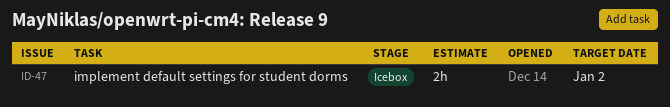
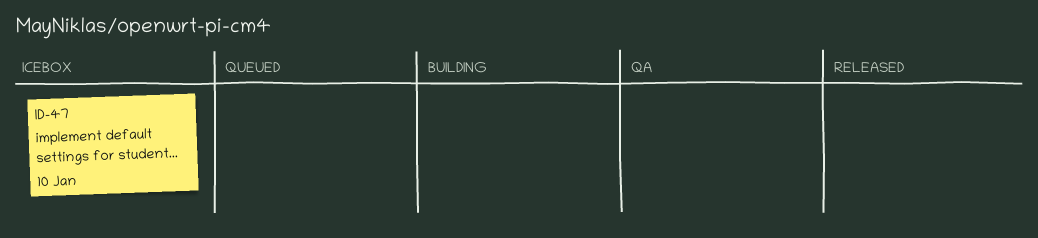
ID-47, due: Jan 2 -> Jan 10

